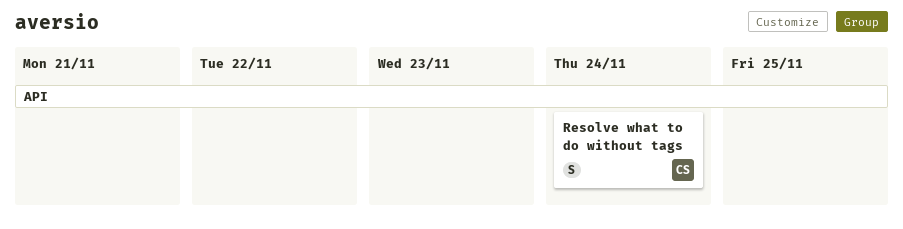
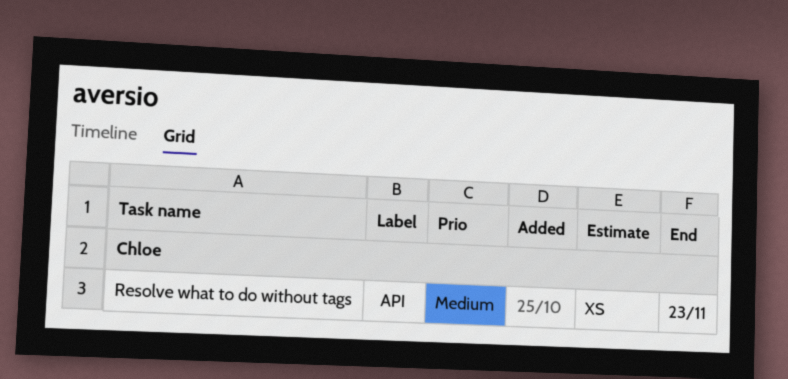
Resolve what to do without tags, estimate: S -> XS
Resolve what to do without tags, due: Nov 24 -> Nov 23

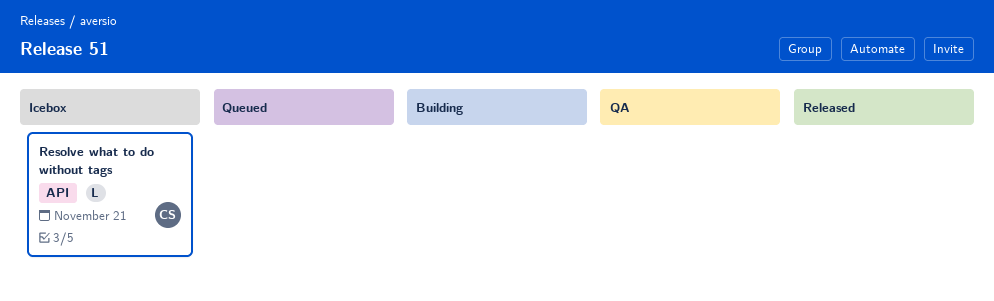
Resolve what to do without tags, estimate: XS -> L
Resolve what to do without tags, due: Nov 23 -> Nov 21

